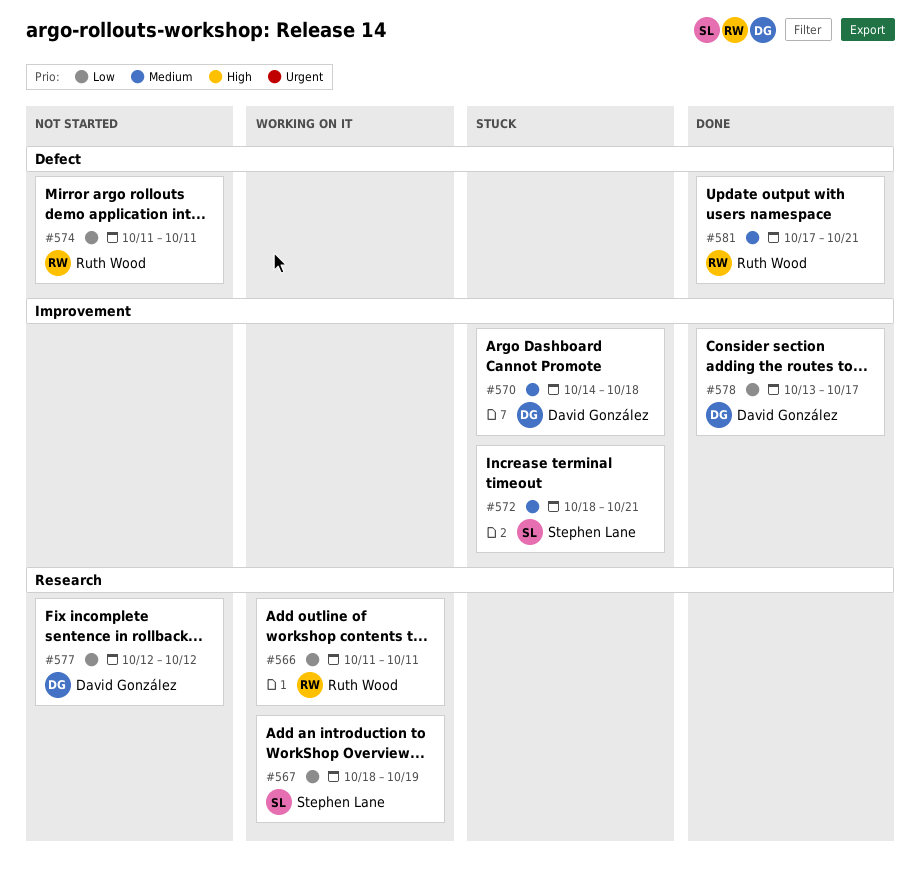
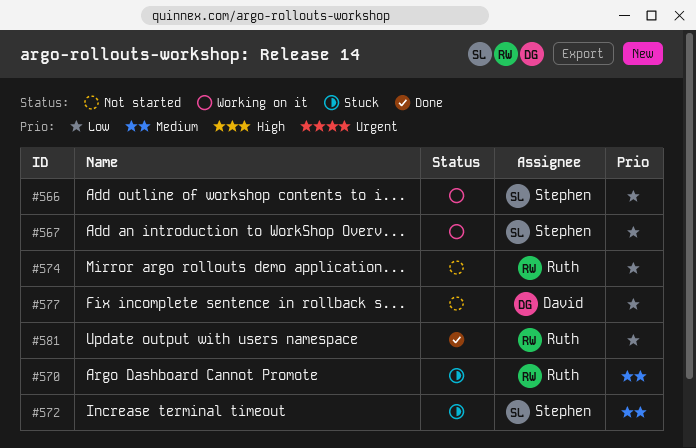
#566, owner: Ruth Wood -> Stephen Lane
#570, owner: David González -> Ruth Wood
#578: present -> none
#581, priority: Medium -> Low

